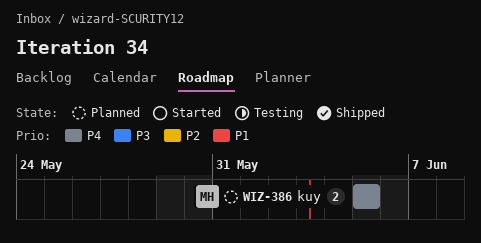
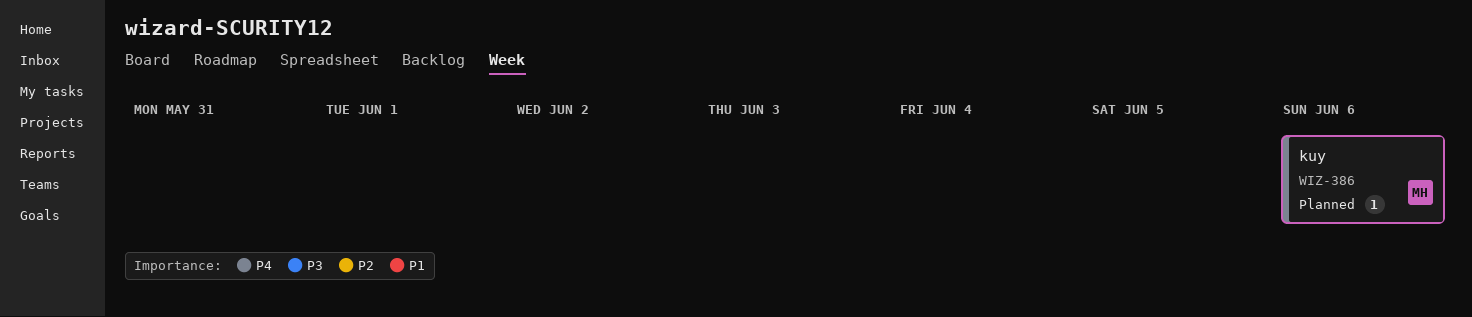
WIZ-386, estimate: 2 -> 1
WIZ-386, due: Jun 5 -> Jun 6

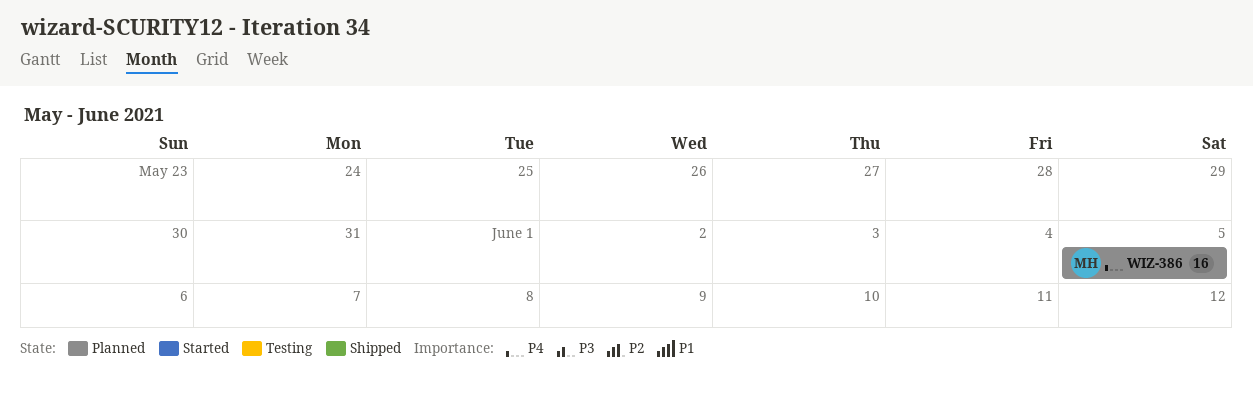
WIZ-386, estimate: 1 -> 16
WIZ-386, due: Jun 6 -> Jun 5

